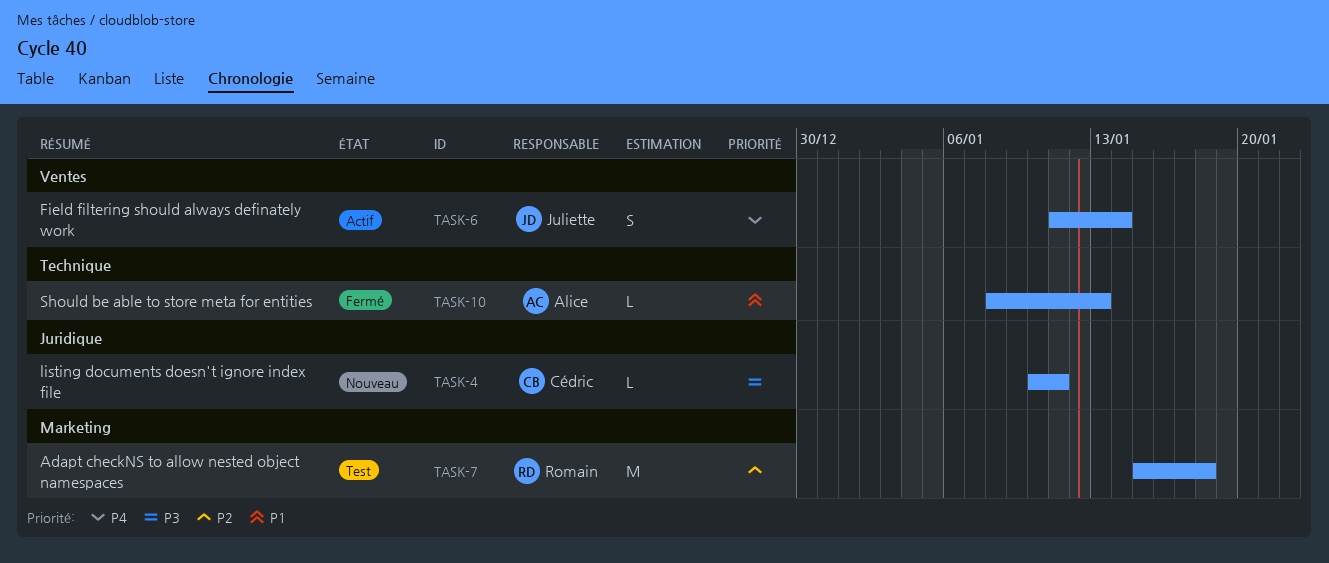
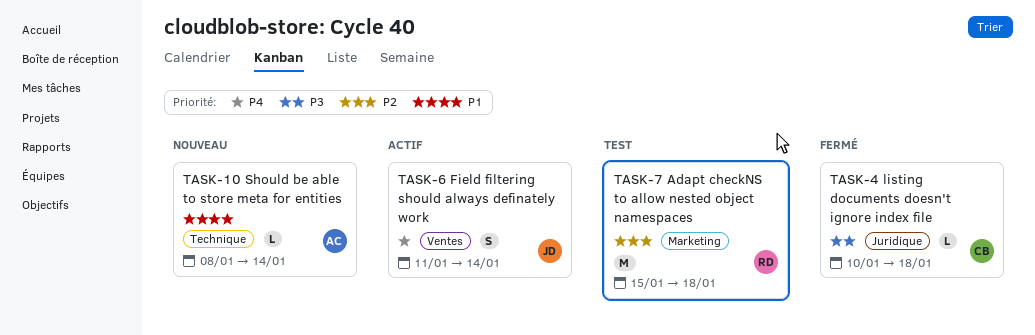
TASK-4, status: Nouveau -> Fermé
TASK-4, due: Jan 11 -> Jan 18
TASK-10, status: Fermé -> Nouveau
TASK-10, due: Jan 13 -> Jan 14

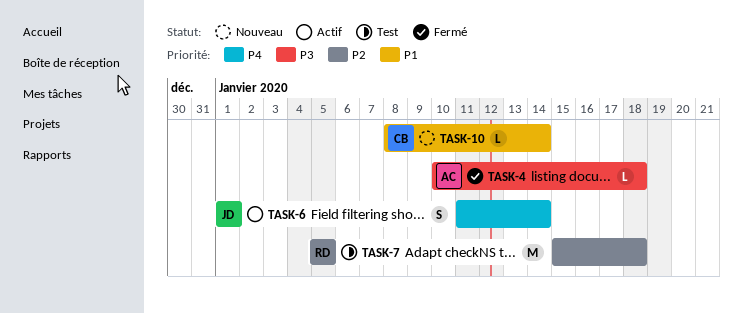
TASK-4, owner: CB -> AC
TASK-10, owner: AC -> CB

